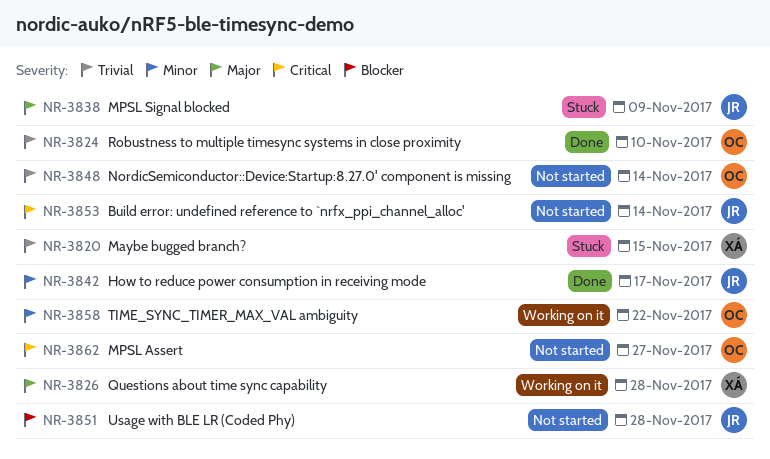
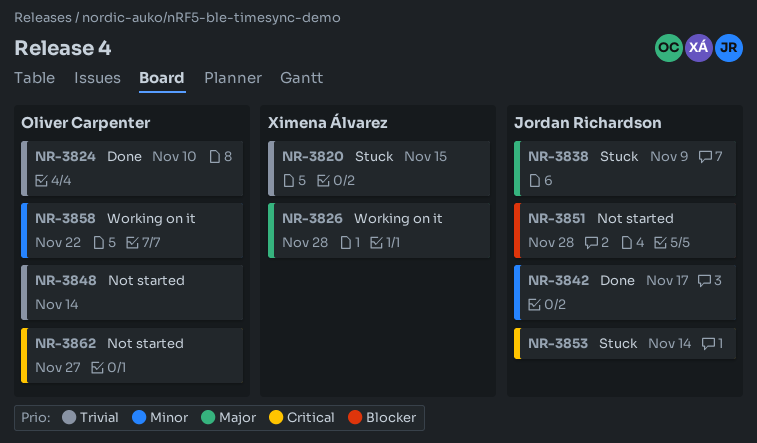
NR-3853, status: Not started -> Stuck

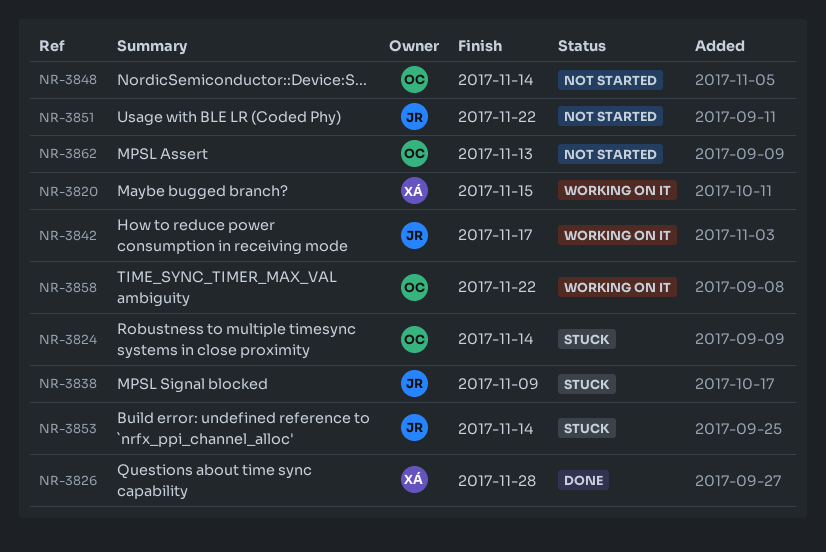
NR-3820, status: Stuck -> Working on it
NR-3824, status: Done -> Stuck
NR-3824, due: Nov 10 -> Nov 14
NR-3826, status: Working on it -> Done
NR-3842, status: Done -> Working on it
NR-3851, due: Nov 28 -> Nov 22
NR-3862, due: Nov 27 -> Nov 13

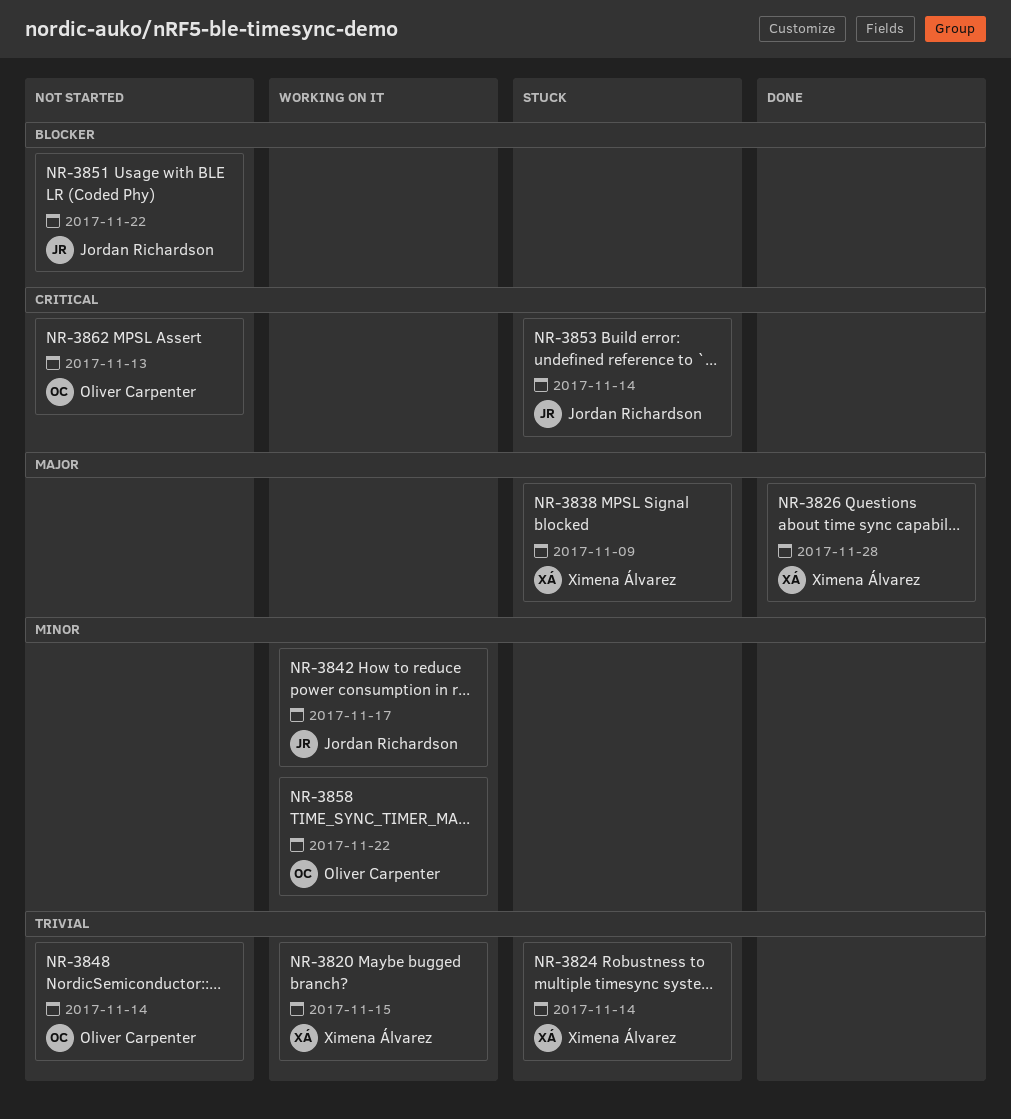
NR-3824, owner: Oliver Carpenter -> Ximena Álvarez
NR-3838, owner: Jordan Richardson -> Ximena Álvarez

